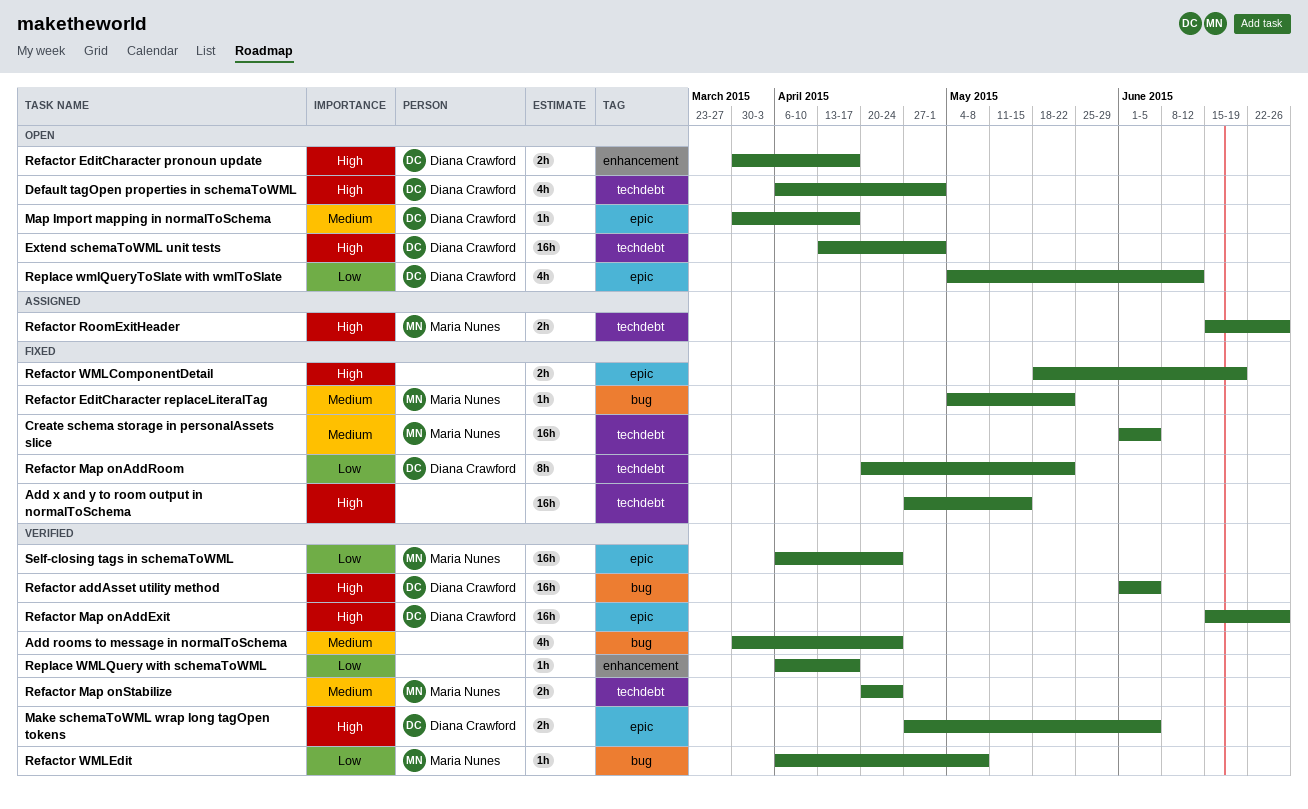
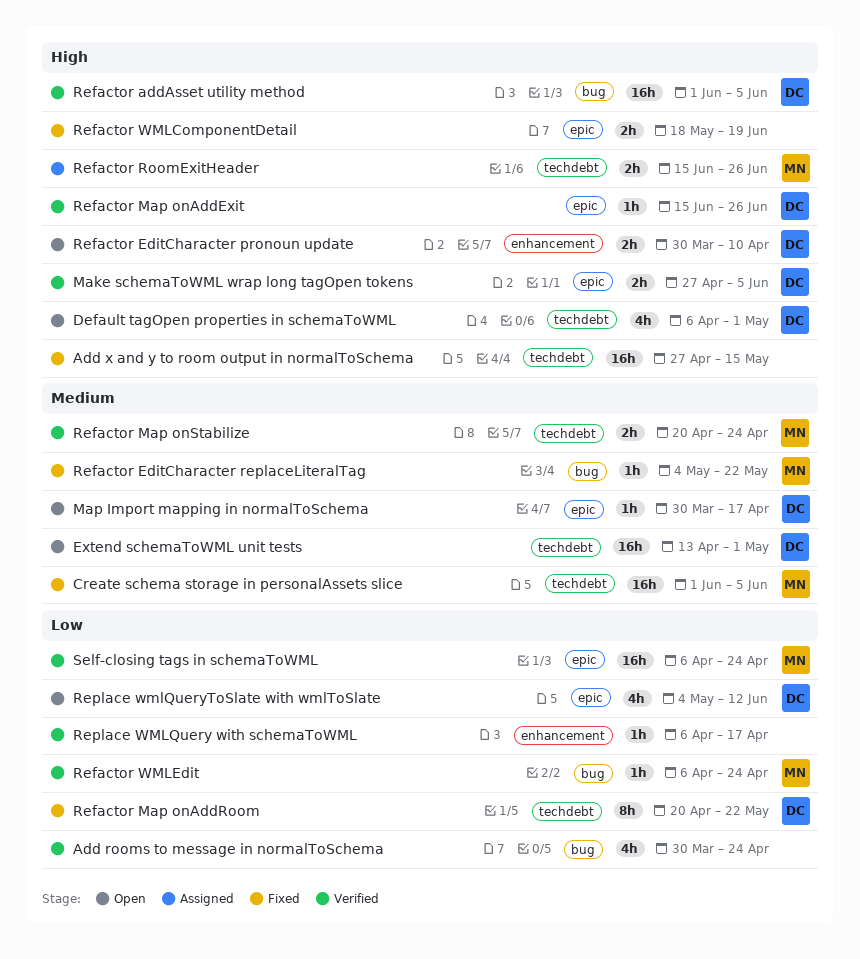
Add rooms to message in normalToSchema, priority: Medium -> Low
Extend schemaToWML unit tests, priority: High -> Medium
Refactor EditCharacter pronoun update, due: Apr 17 -> Apr 10
Refactor Map onAddExit, estimate: 16h -> 1h
Refactor WMLEdit, due: May 8 -> Apr 24

